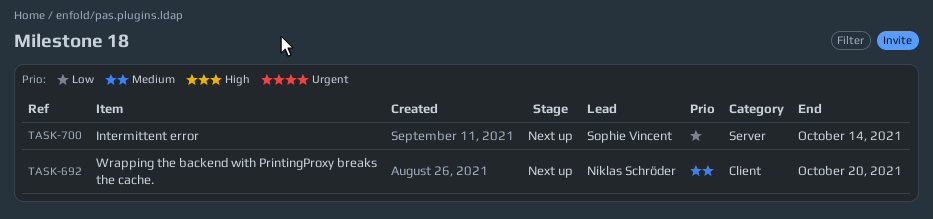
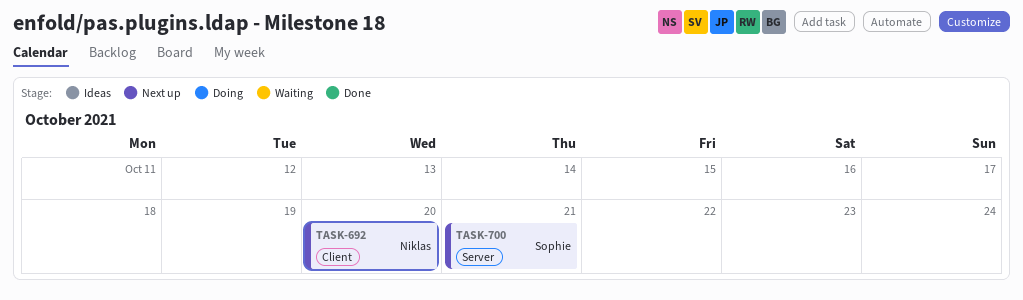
TASK-700, due: Oct 14 -> Oct 21

